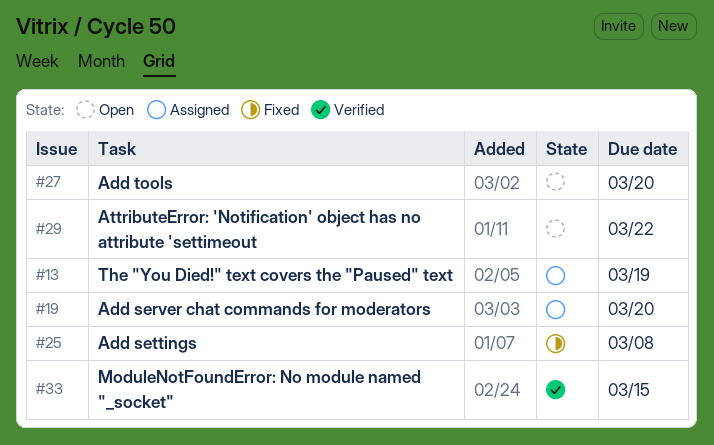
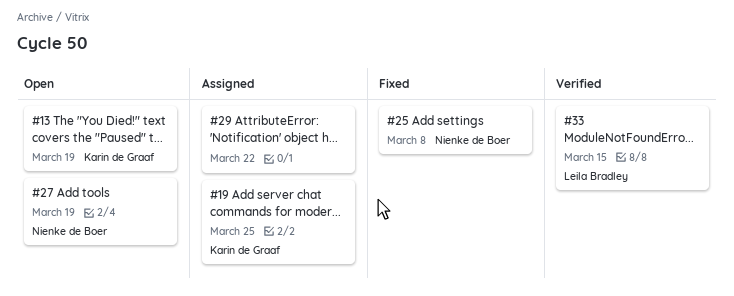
#13, status: Assigned -> Open
#19, due: Mar 20 -> Mar 25
#27, due: Mar 20 -> Mar 19
#29, status: Open -> Assigned

